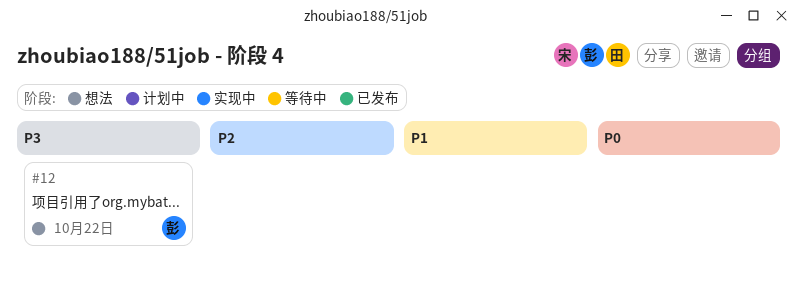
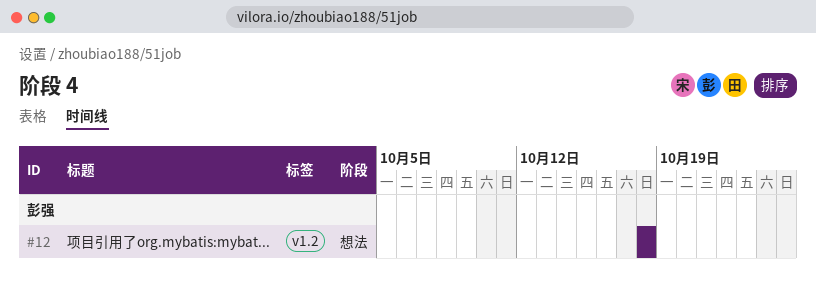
#12, due: Oct 22 -> Oct 18

